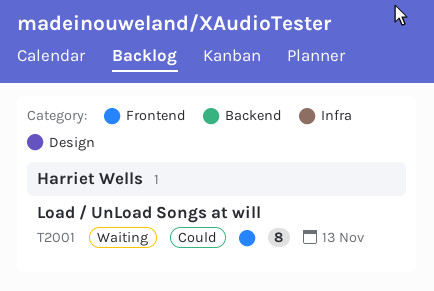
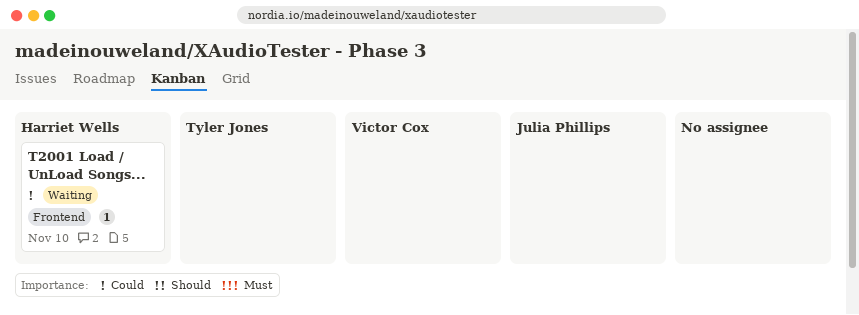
T2001, estimate: 8 -> 1
T2001, due: Nov 13 -> Nov 10

